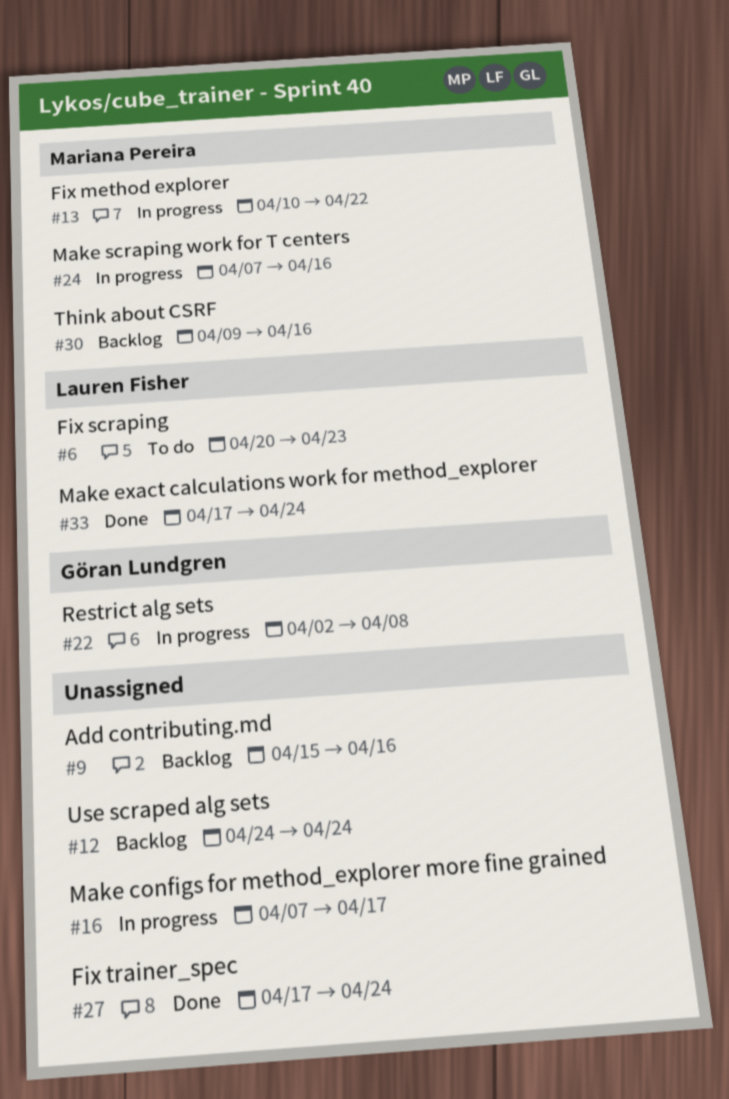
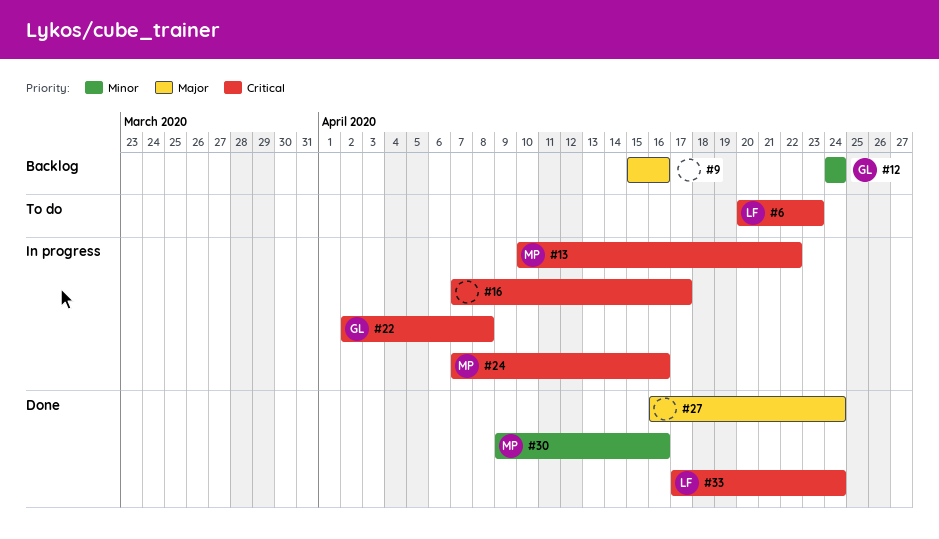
#12, owner: none -> Göran Lundgren
#27, start: Apr 17 -> Apr 16
#30, status: Backlog -> Done

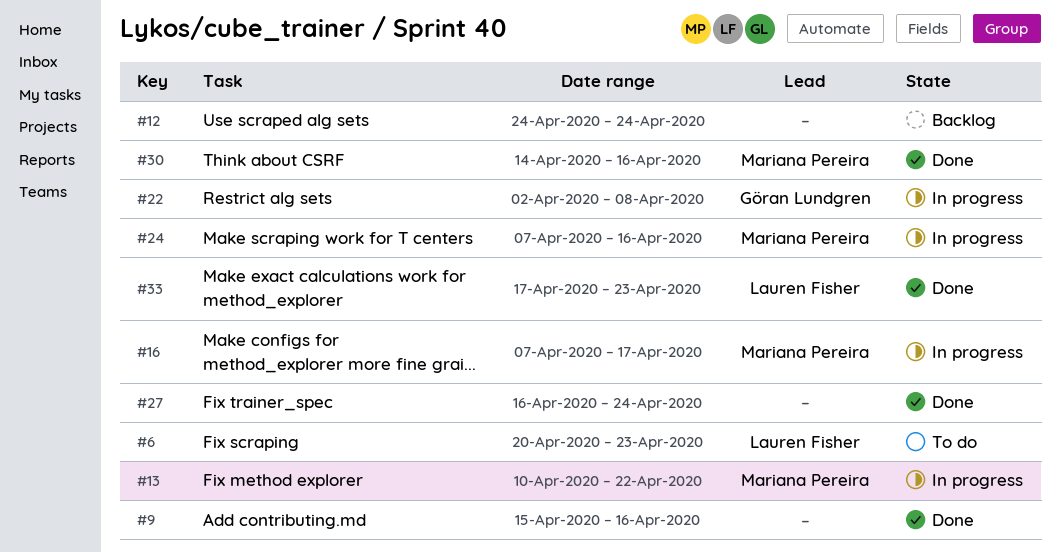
#9, status: Backlog -> Done
#12, owner: Göran Lundgren -> none
#16, owner: none -> Mariana Pereira
#30, start: Apr 9 -> Apr 14
#33, due: Apr 24 -> Apr 23

